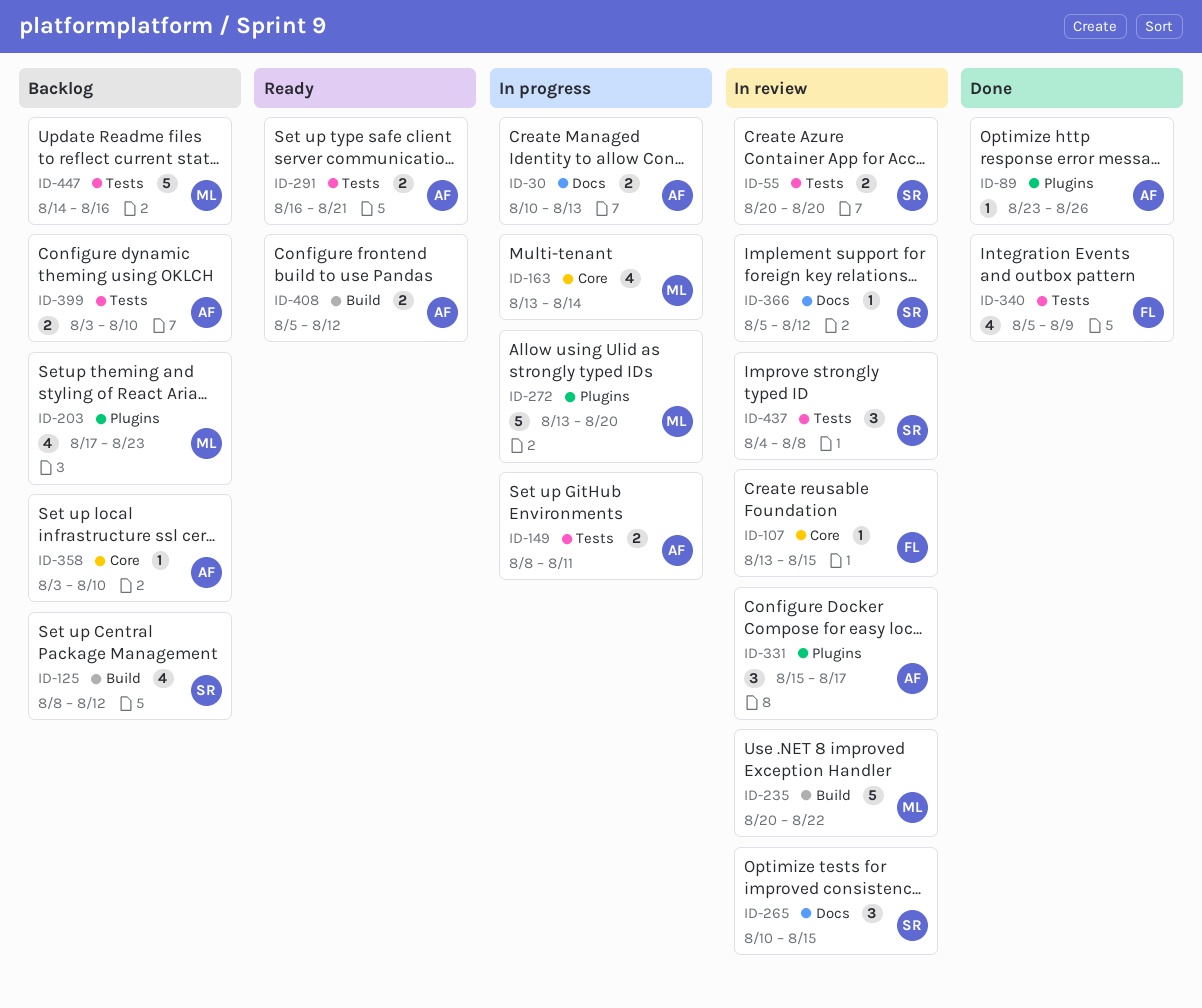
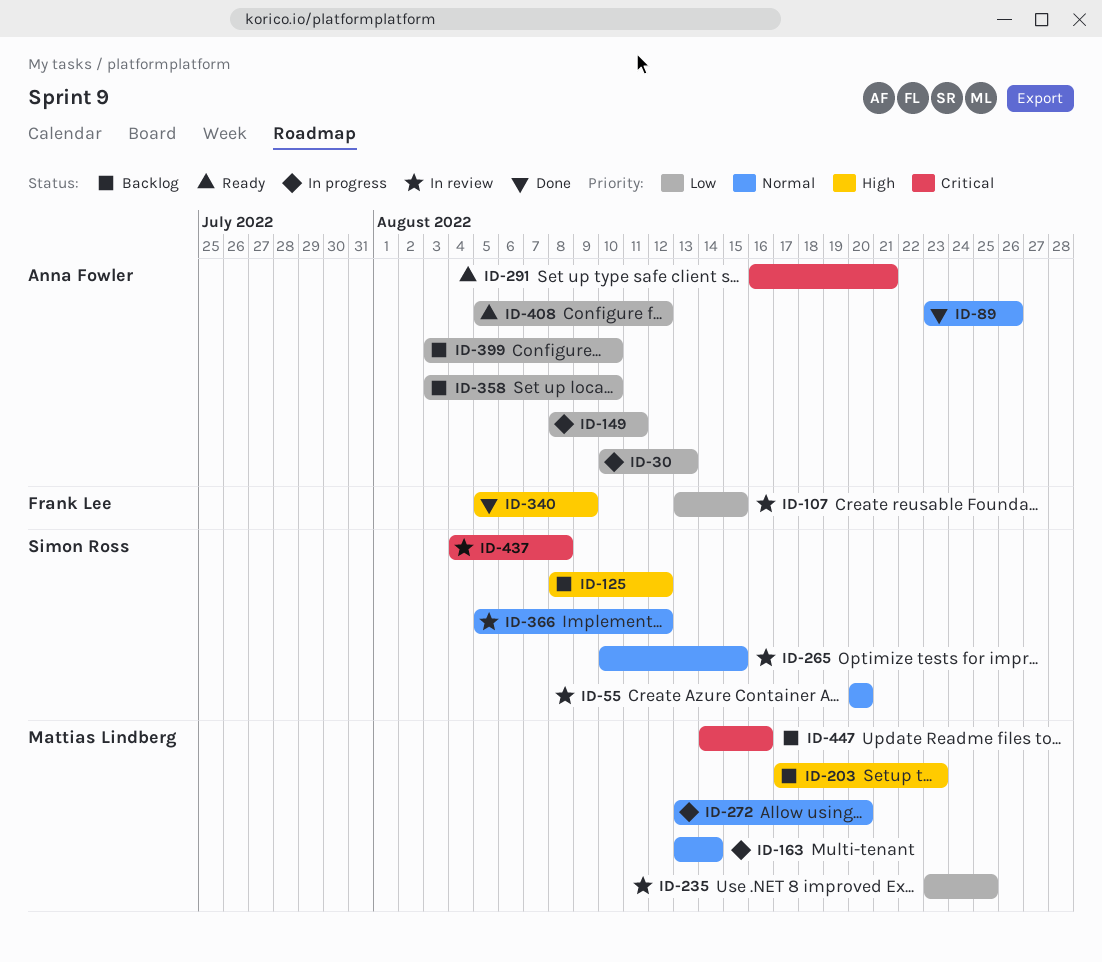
ID-235, start: Aug 20 -> Aug 23
ID-235, due: Aug 22 -> Aug 25
ID-331: present -> none

